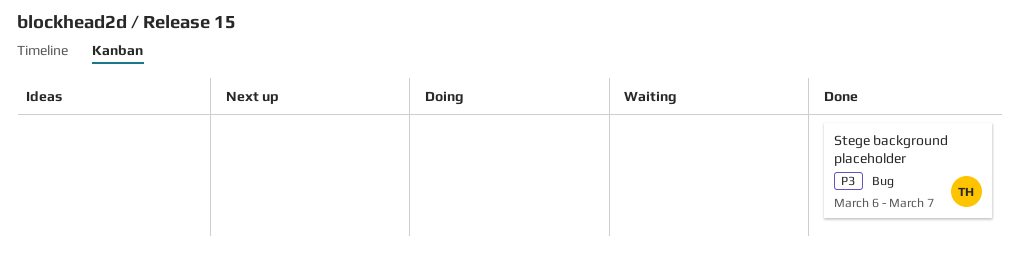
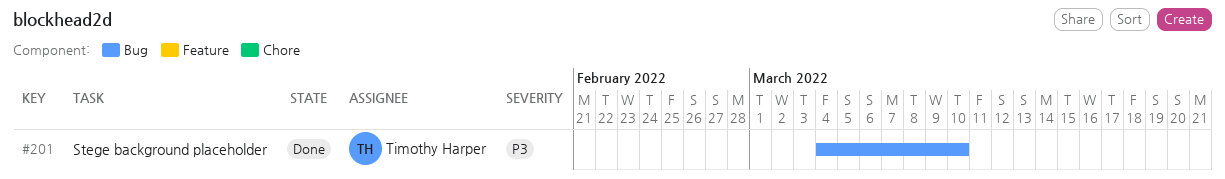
Stege background placeholder, start: Mar 6 -> Mar 4
Stege background placeholder, due: Mar 7 -> Mar 10

